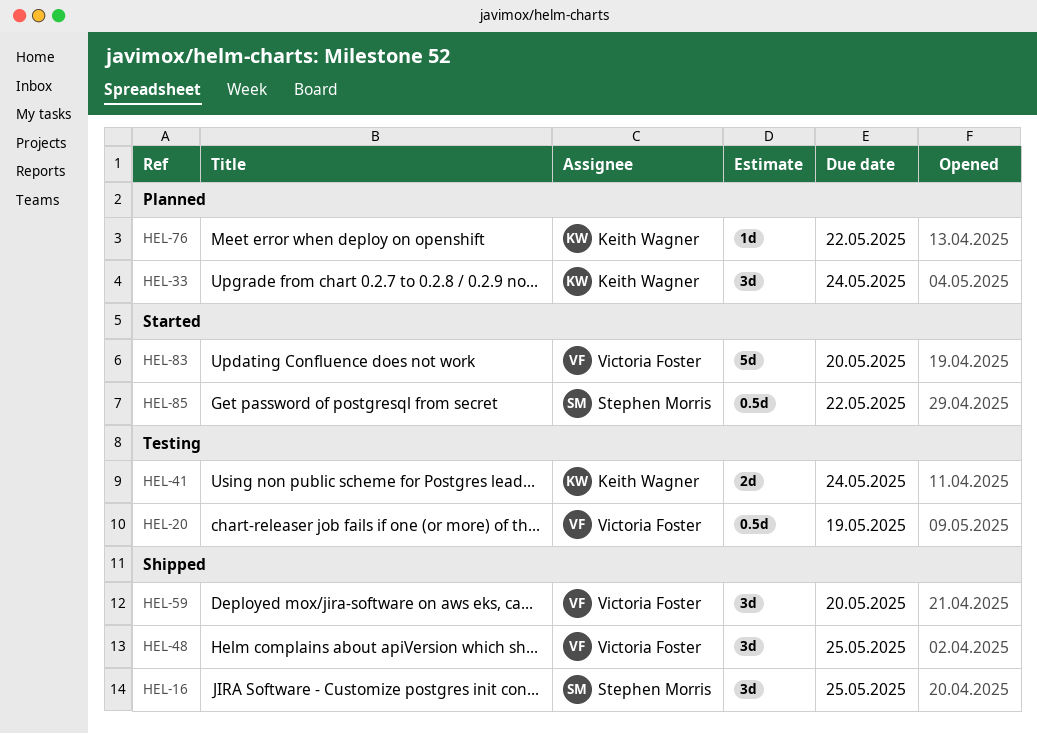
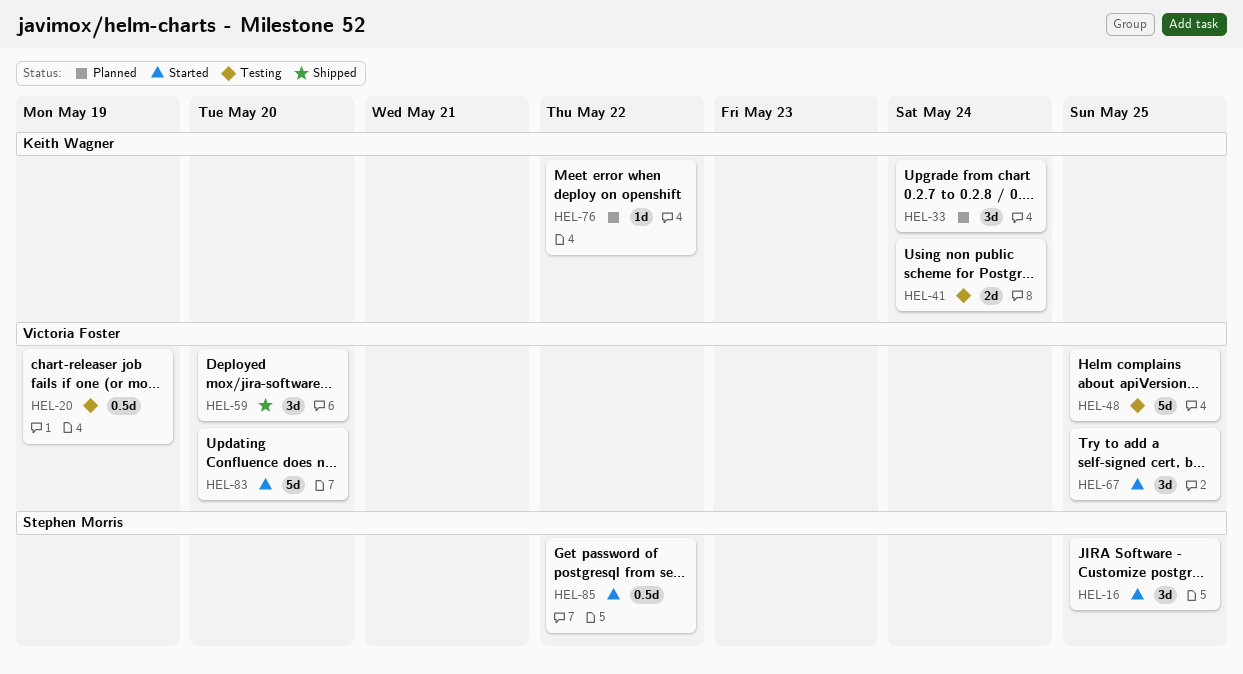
HEL-16, status: Shipped -> Started
HEL-48, status: Shipped -> Testing
HEL-48, estimate: 3d -> 5d
HEL-67: none -> present

